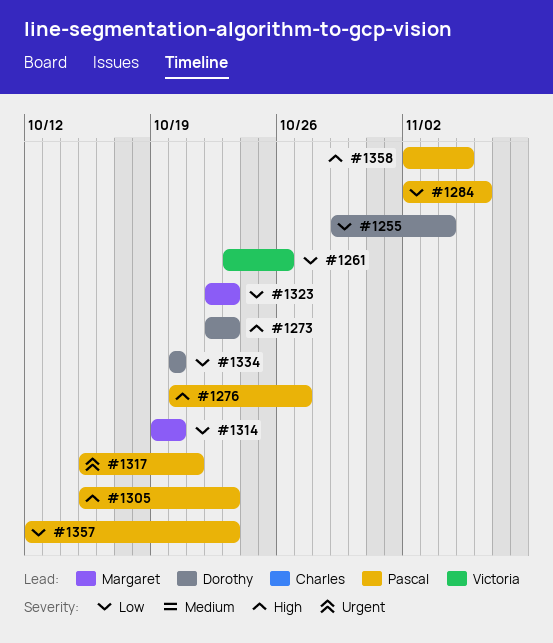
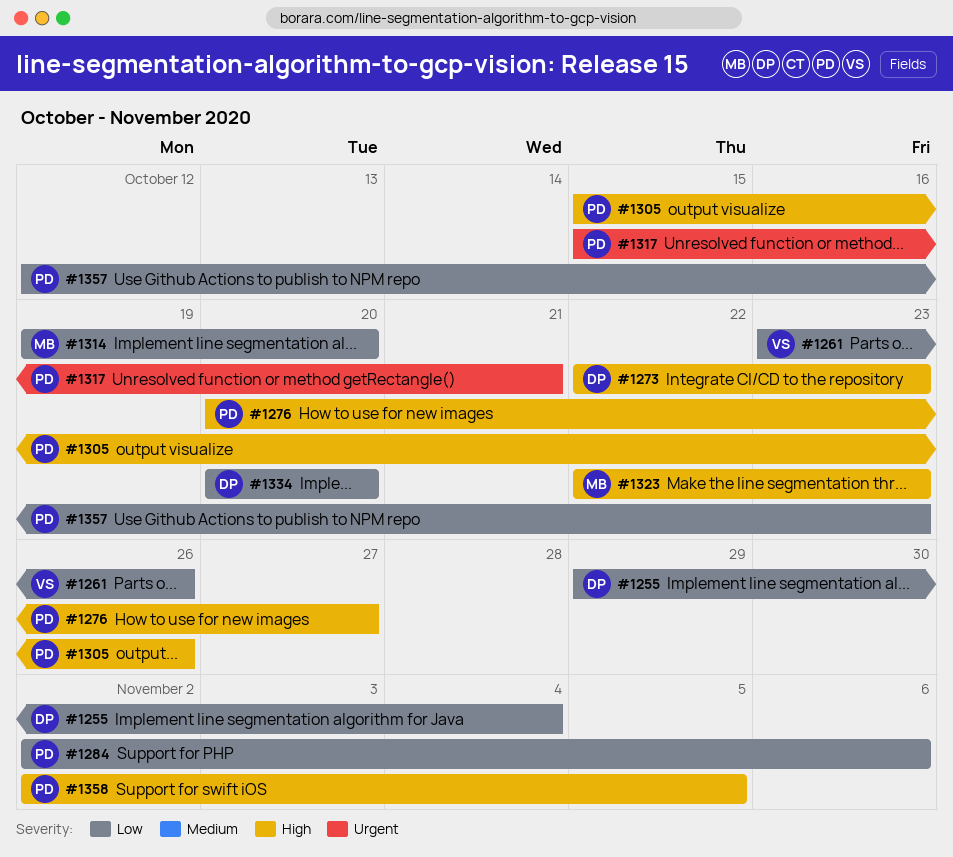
#1305, due: Oct 23 -> Oct 26
#1323, priority: Low -> High

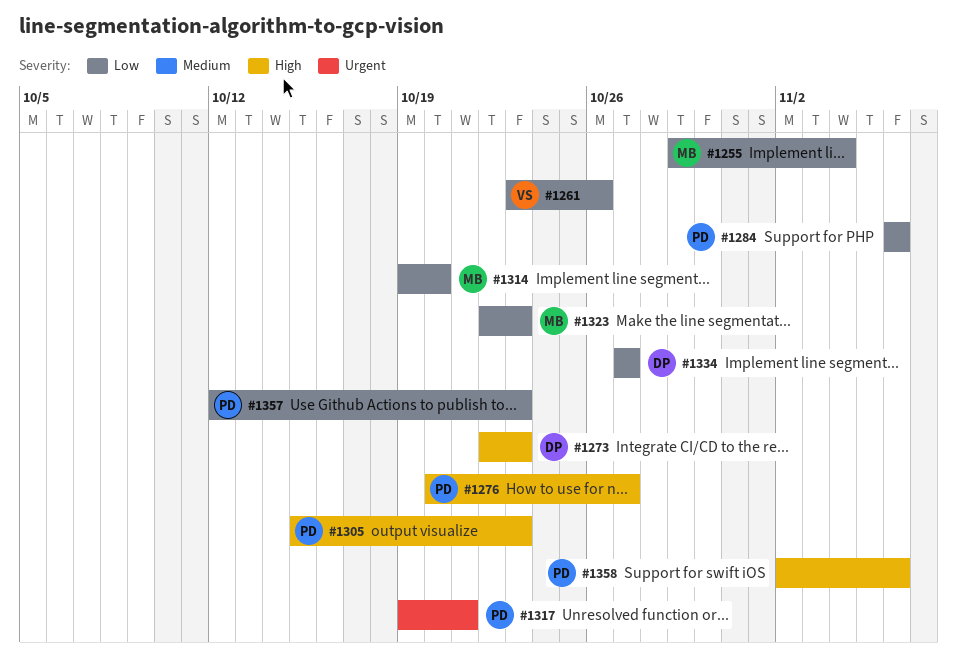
#1255, owner: DP -> MB
#1284, start: Nov 2 -> Nov 6
#1305, due: Oct 26 -> Oct 23
#1317, start: Oct 15 -> Oct 19
#1323, priority: High -> Low
#1334, start: Oct 20 -> Oct 27
#1334, due: Oct 20 -> Oct 27
#1358, due: Nov 5 -> Nov 6

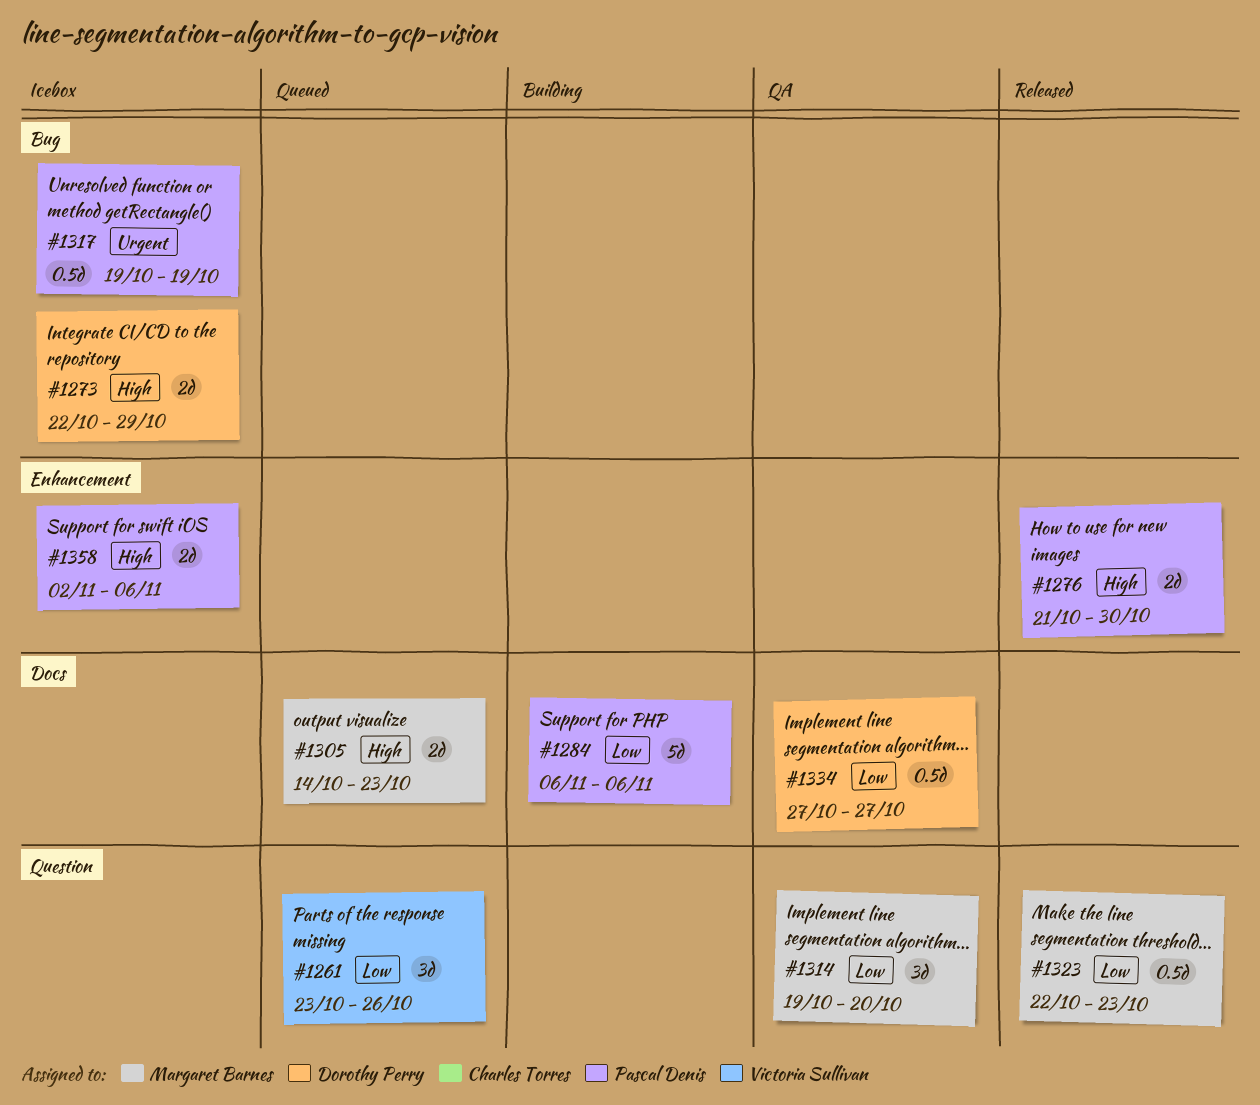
#1255: present -> none
#1273, due: Oct 23 -> Oct 29
#1276, start: Oct 20 -> Oct 21
#1276, due: Oct 27 -> Oct 30
#1305, owner: Pascal Denis -> Margaret Barnes
#1305, start: Oct 15 -> Oct 14
#1317, due: Oct 21 -> Oct 19
#1357: present -> none

